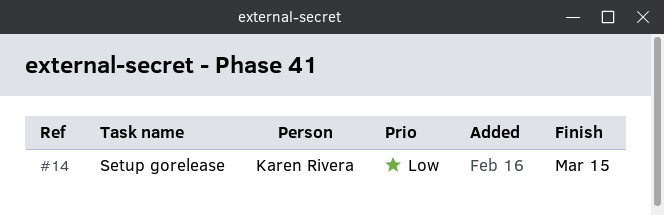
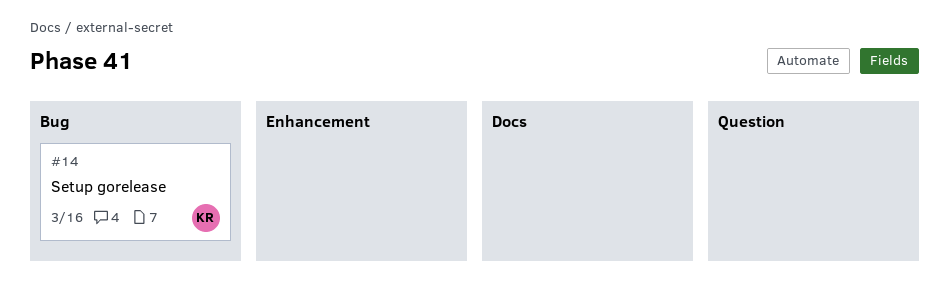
#14, due: Mar 15 -> Mar 16

